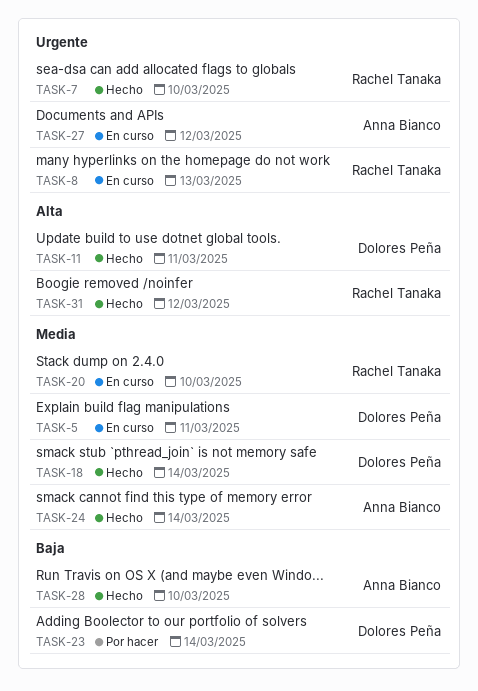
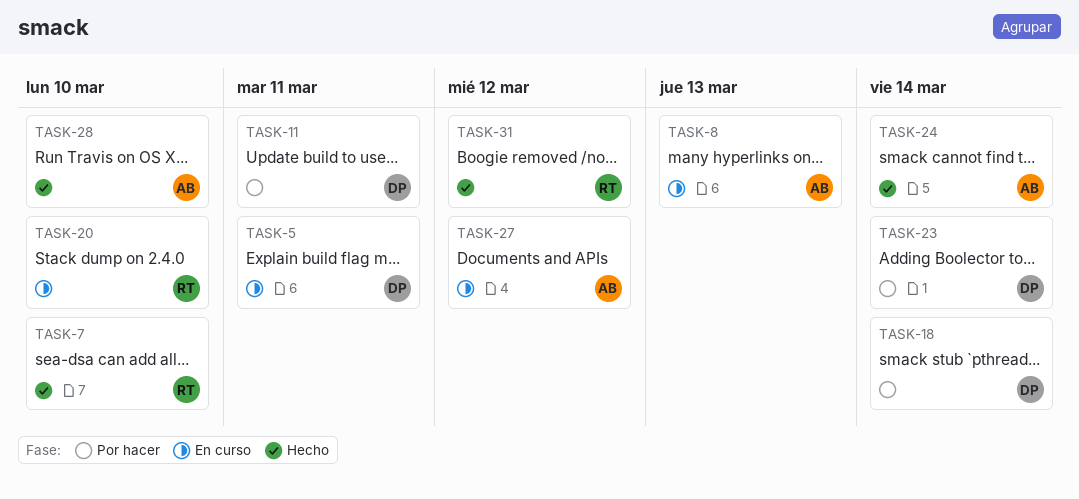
TASK-8, owner: Rachel Tanaka -> Anna Bianco
TASK-11, status: Hecho -> Por hacer
TASK-18, status: Hecho -> Por hacer

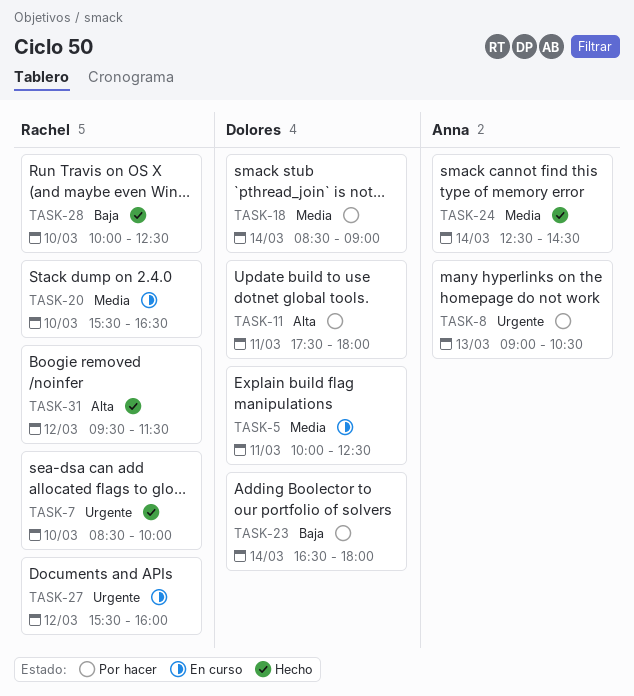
TASK-8, status: En curso -> Por hacer
TASK-27, owner: Anna -> Rachel
TASK-28, owner: Anna -> Rachel

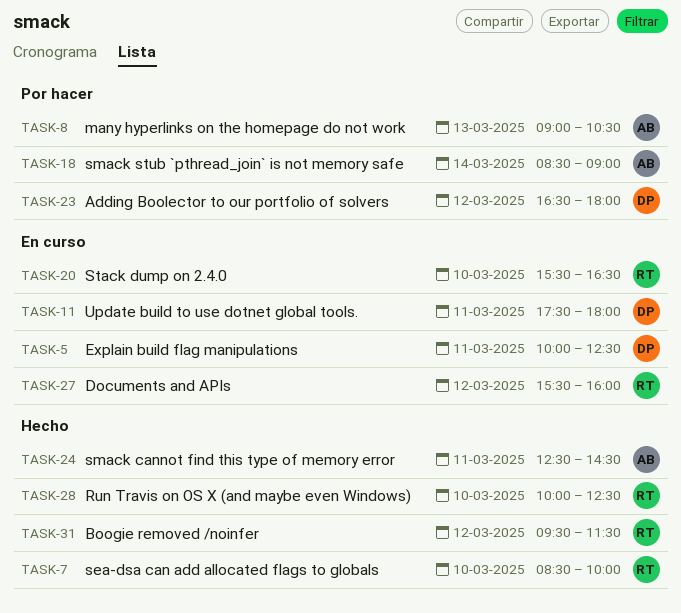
TASK-11, status: Por hacer -> En curso
TASK-18, owner: Dolores -> Anna
TASK-23, day: Mar 14 -> Mar 12
TASK-24, day: Mar 14 -> Mar 11

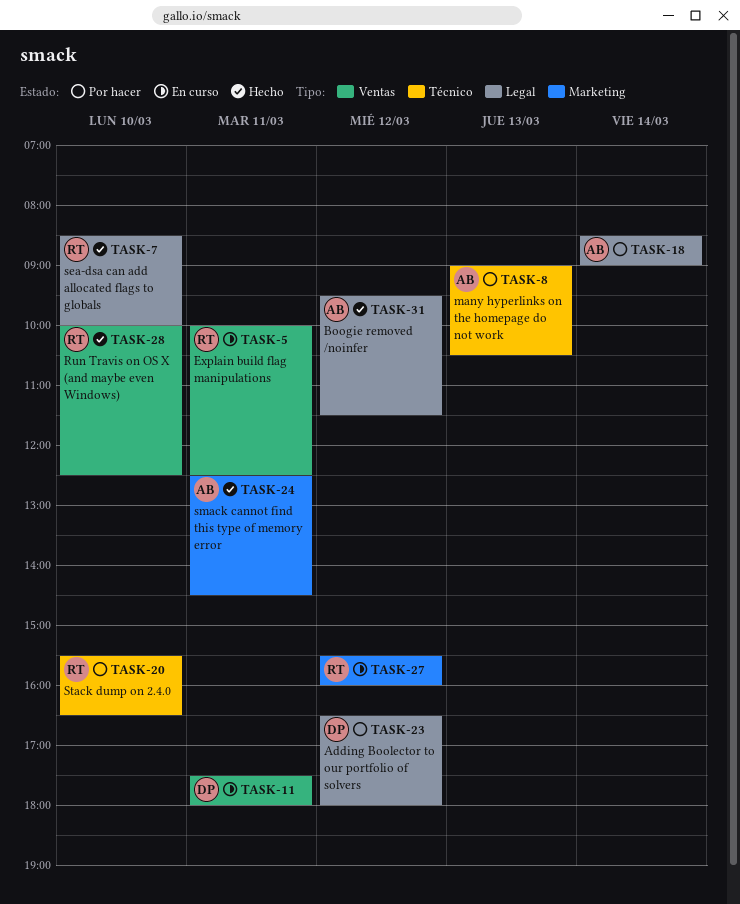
TASK-5, owner: DP -> RT
TASK-20, status: En curso -> Por hacer
TASK-31, owner: RT -> AB

